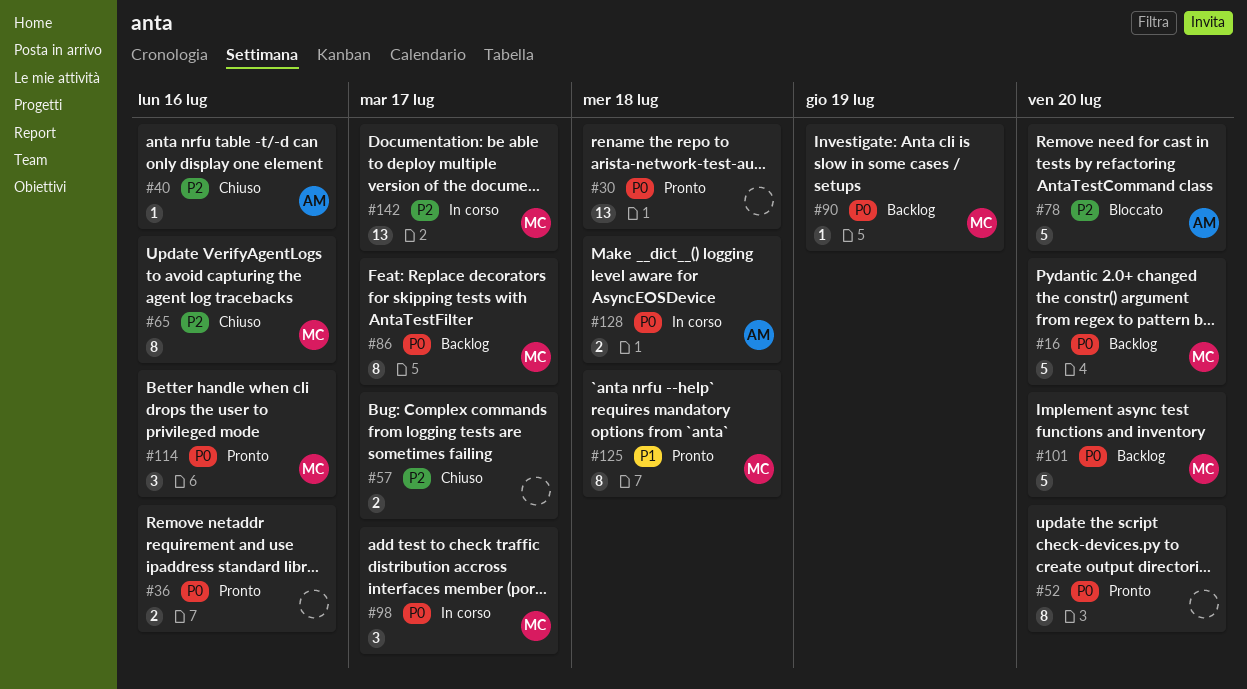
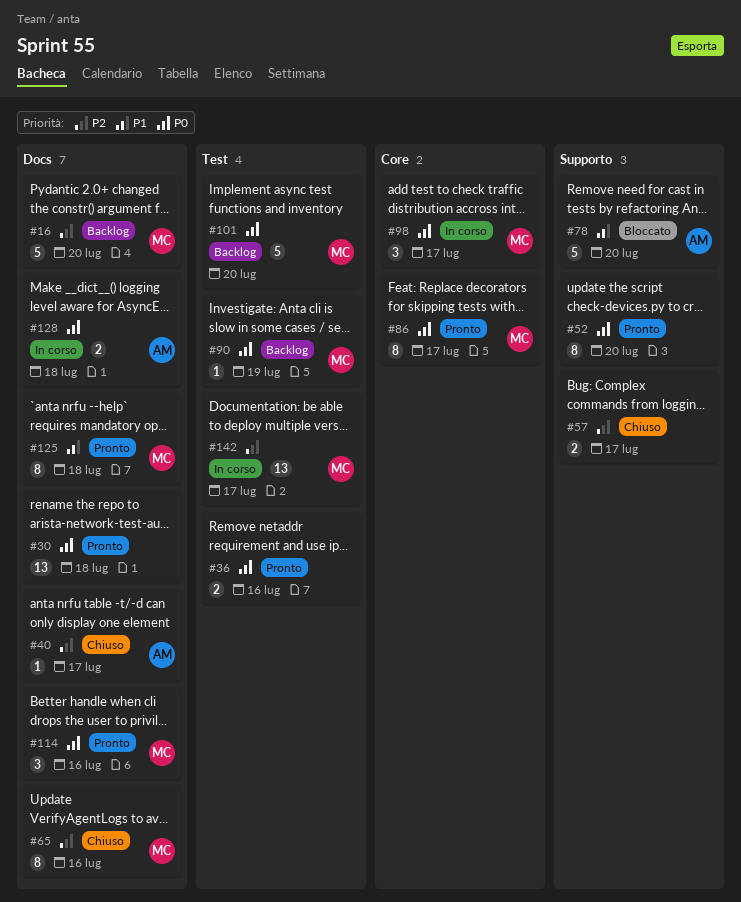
#16, priority: P0 -> P2
#40, due: Jul 16 -> Jul 17
#78, priority: P2 -> P1
#86, status: Backlog -> Pronto

